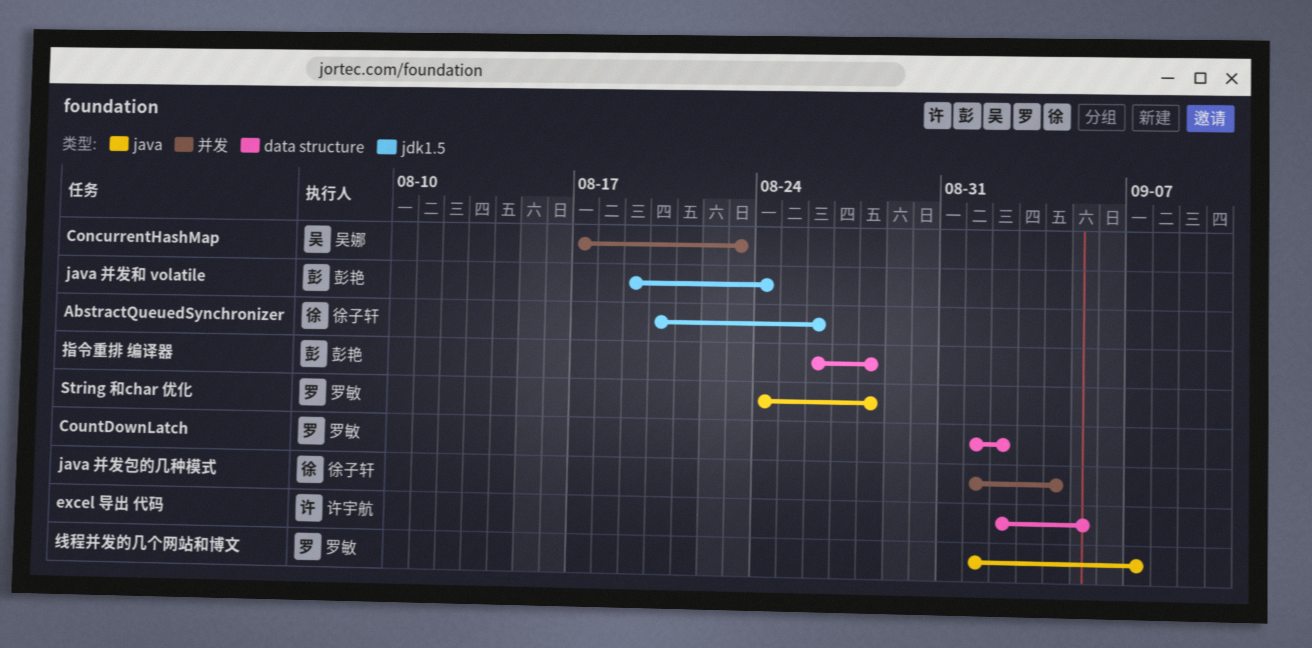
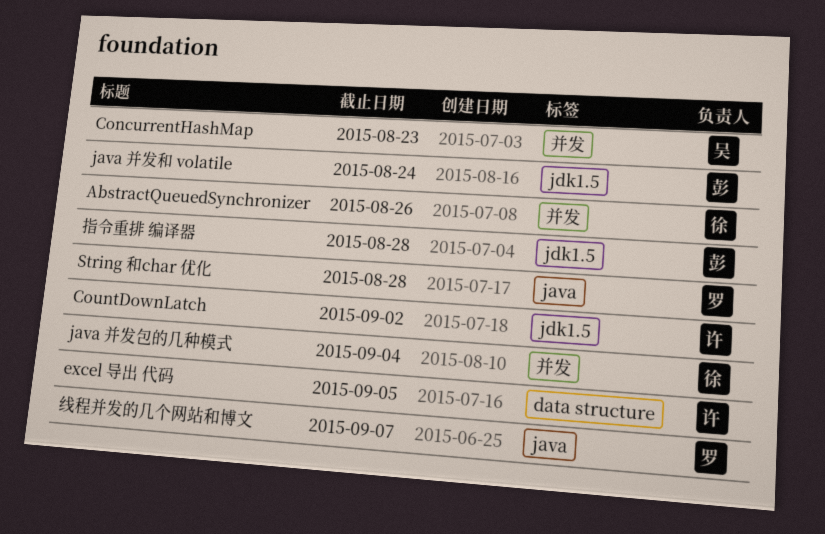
AbstractQueuedSynchronizer, label: jdk1.5 -> 并发
CountDownLatch, owner: 罗敏 -> 许宇航
CountDownLatch, label: data structure -> jdk1.5
指令重排 编译器, label: data structure -> jdk1.5

